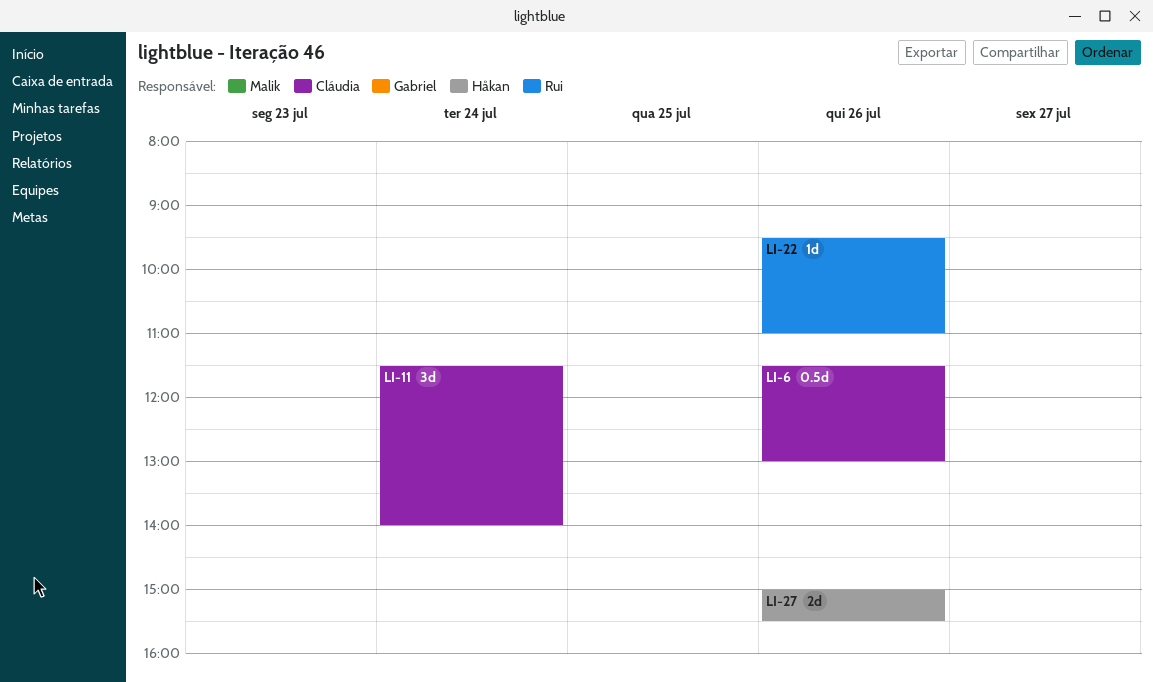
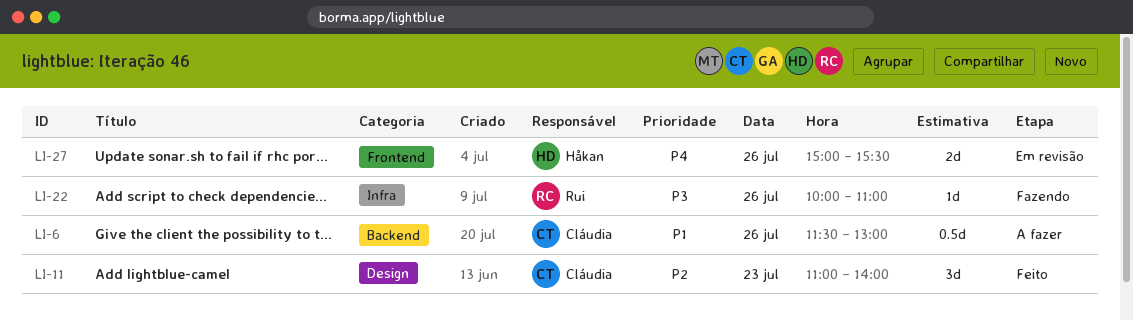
LI-11, day: Jul 24 -> Jul 23
LI-11, begins: 11:30 -> 11:00
LI-22, begins: 09:30 -> 10:00

